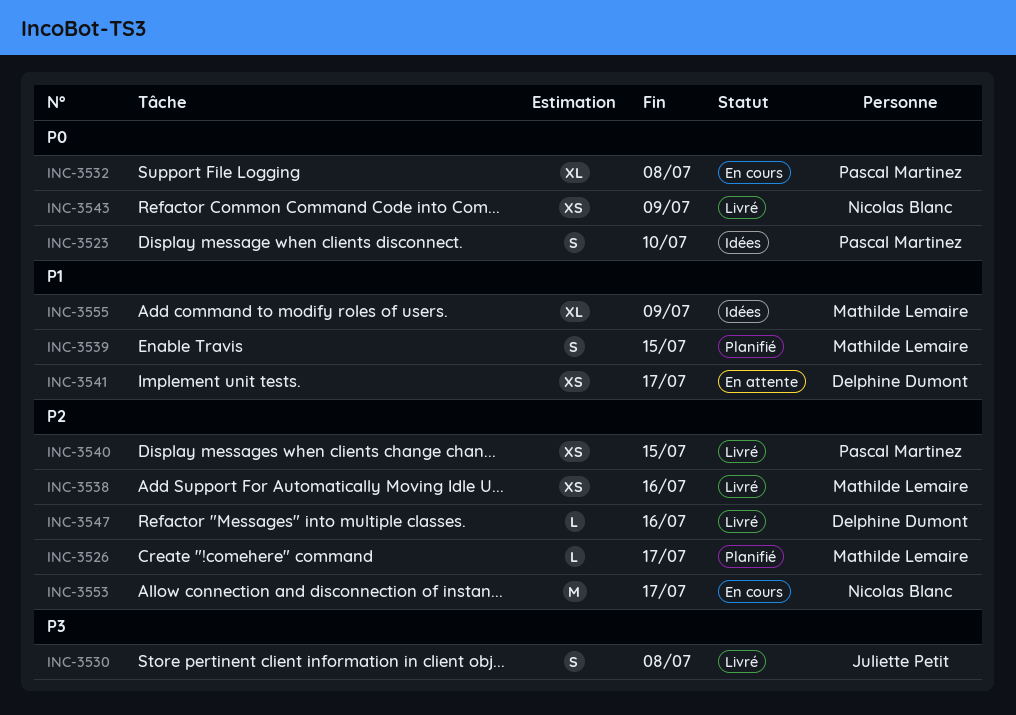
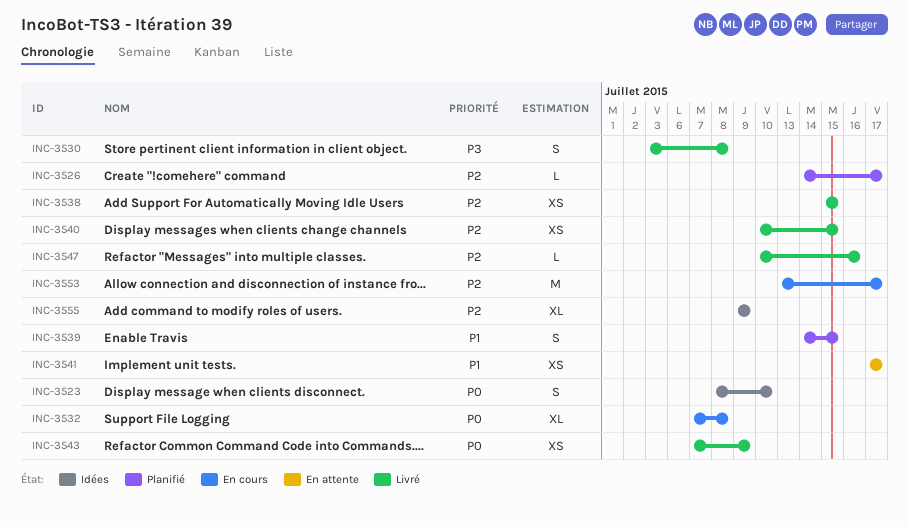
INC-3538, due: Jul 16 -> Jul 15
INC-3555, priority: P1 -> P2

